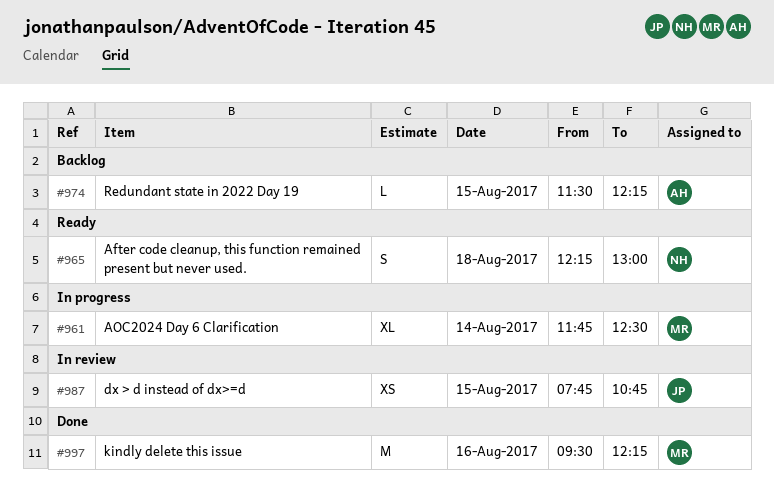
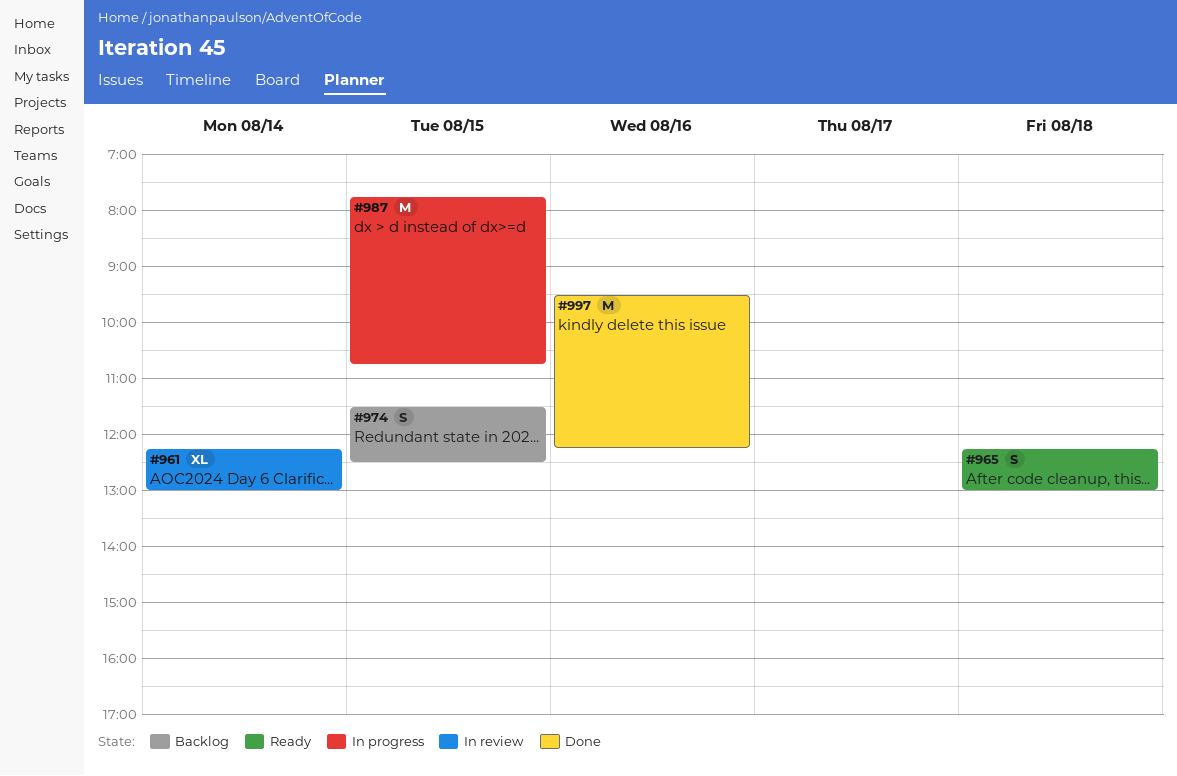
#961, status: In progress -> In review
#961, begins: 11:45 -> 12:15
#961, ends: 12:30 -> 13:00
#974, estimate: L -> S
#974, ends: 12:15 -> 12:30
#987, status: In review -> In progress
#987, estimate: XS -> M

